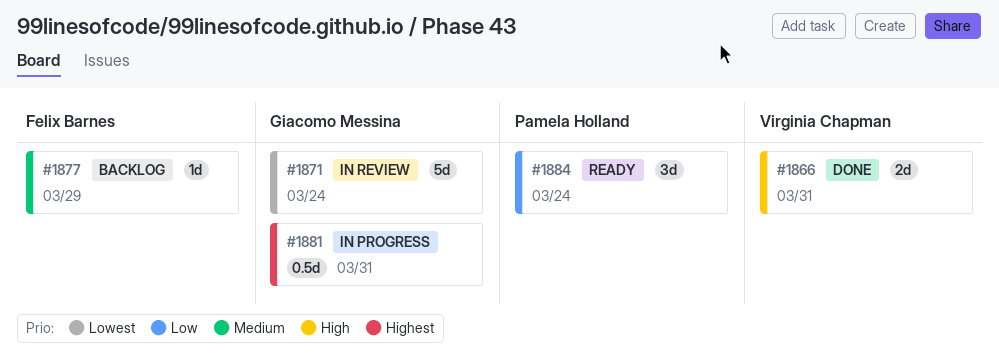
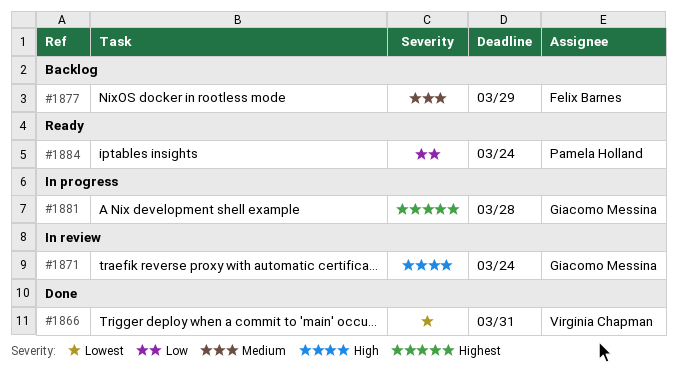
#1866, priority: High -> Lowest
#1871, priority: Lowest -> High
#1881, due: Mar 31 -> Mar 28

